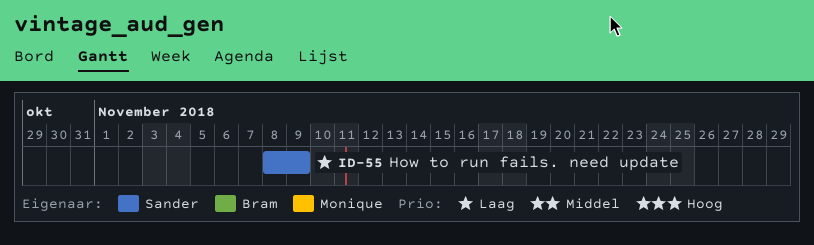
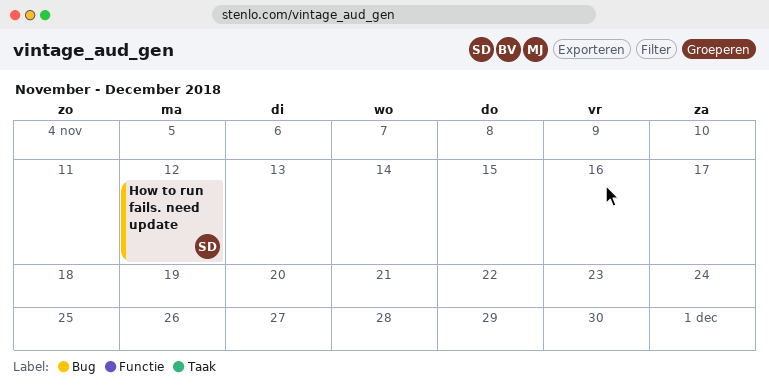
How to run fails. need update, due: Nov 9 -> Nov 12

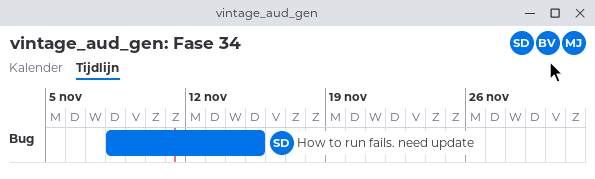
How to run fails. need update, due: Nov 12 -> Nov 15

